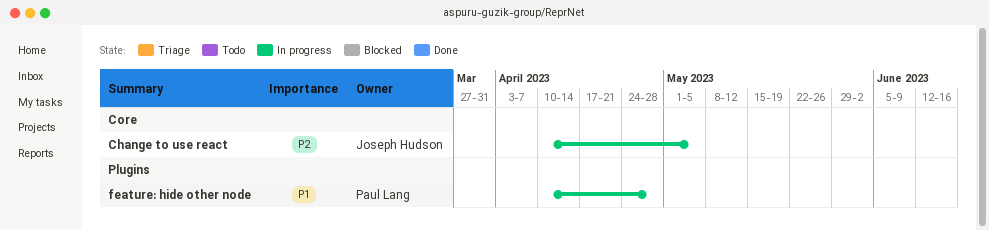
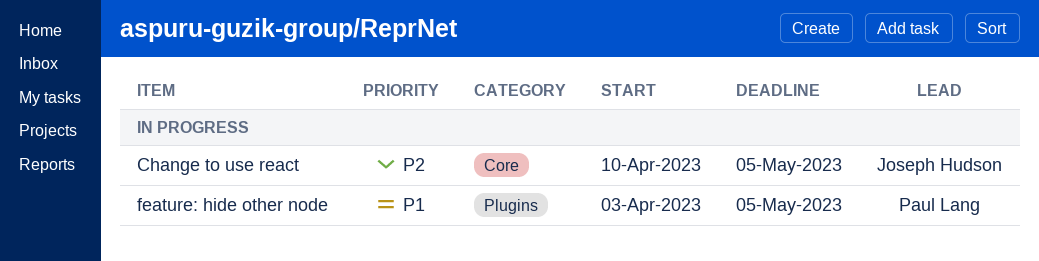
feature: hide other node, start: Apr 10 -> Apr 3
feature: hide other node, due: Apr 28 -> May 5

